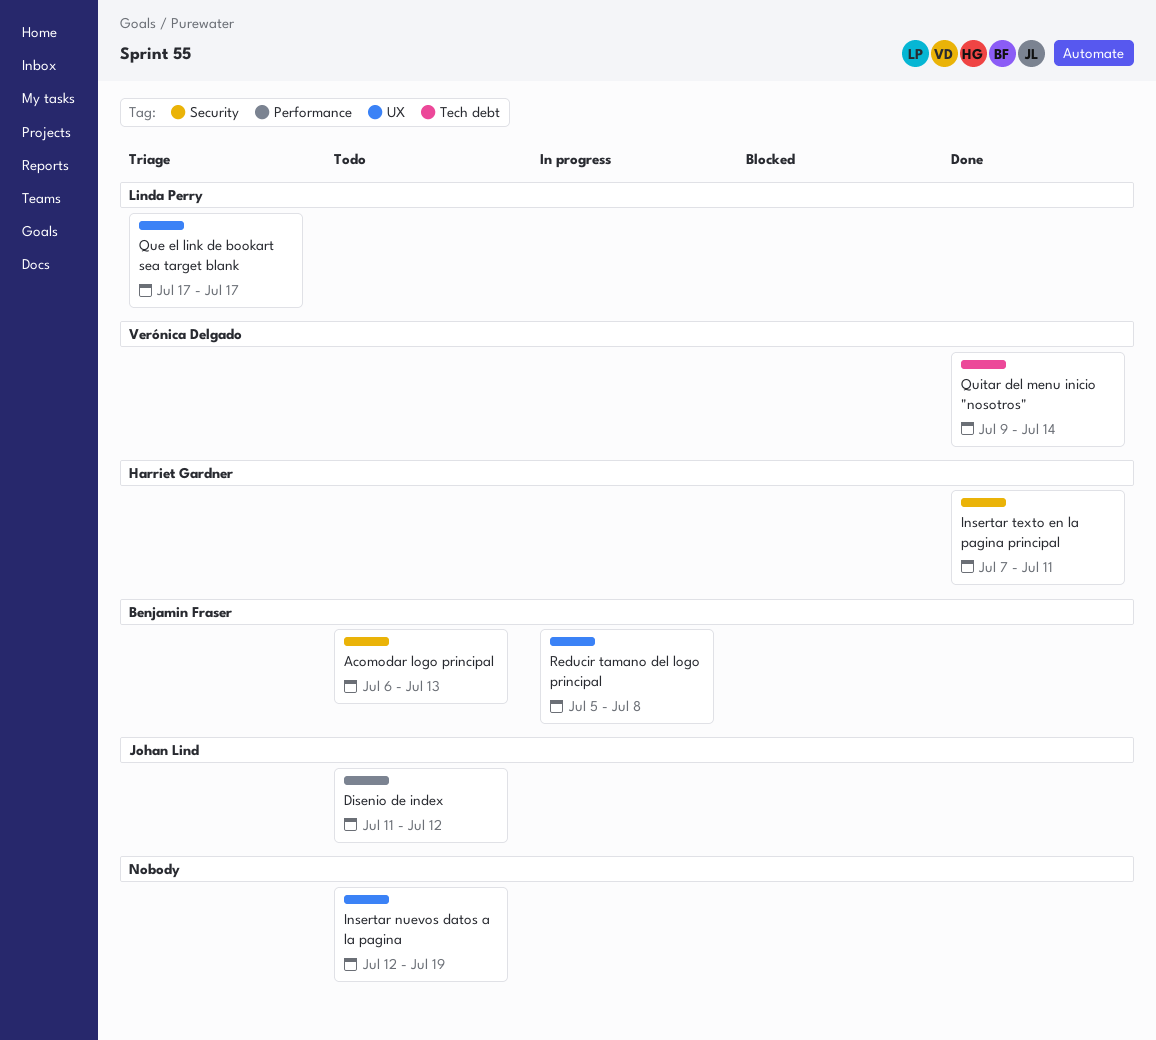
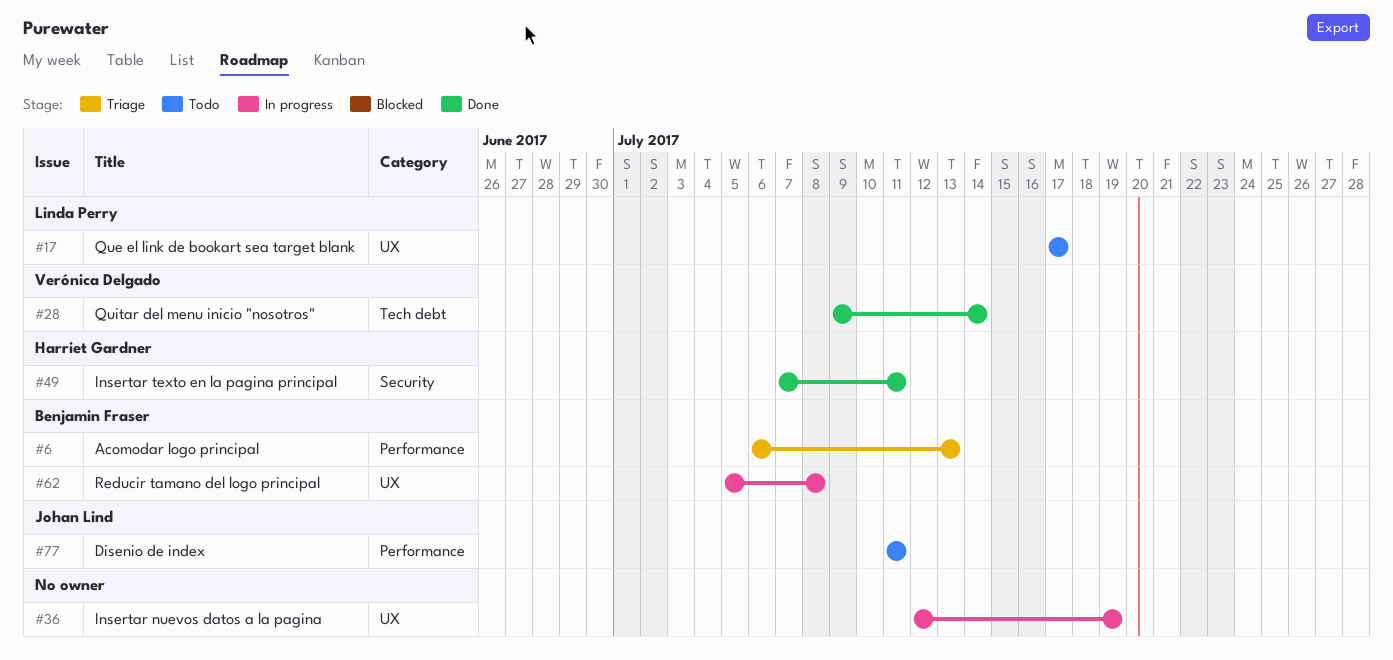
Acomodar logo principal, status: Todo -> Triage
Acomodar logo principal, label: Security -> Performance
Disenio de index, due: Jul 12 -> Jul 11
Insertar nuevos datos a la pagina, status: Todo -> In progress
Que el link de bookart sea target blank, status: Triage -> Todo

